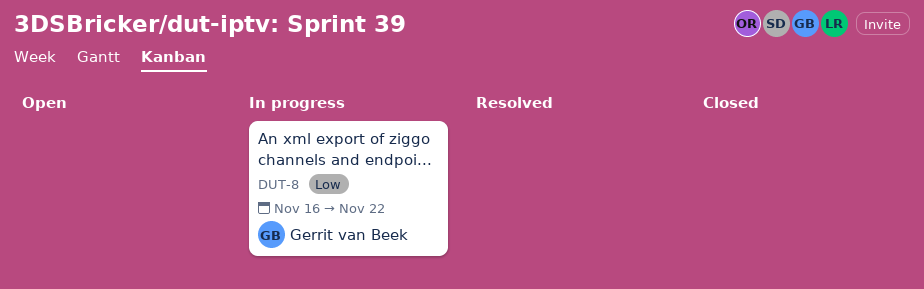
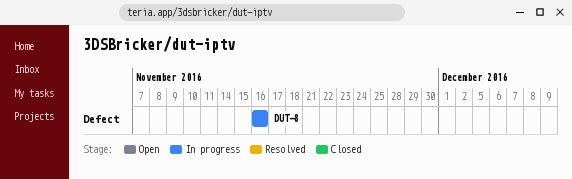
DUT-8, due: Nov 22 -> Nov 16

